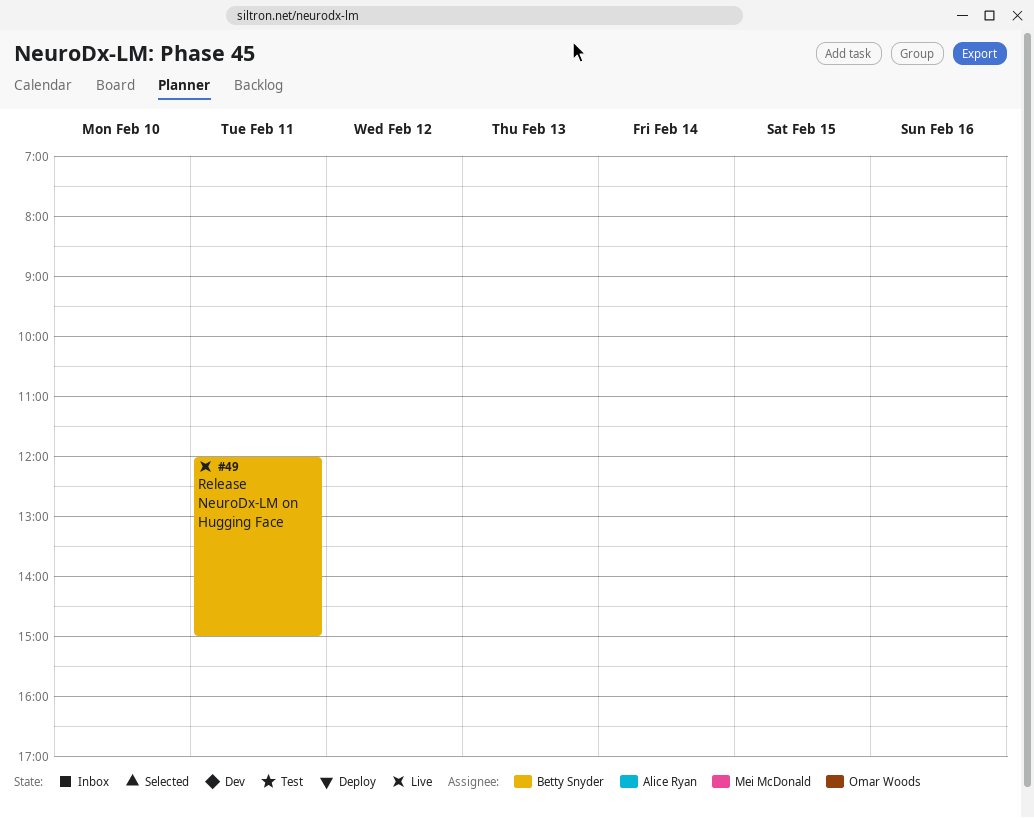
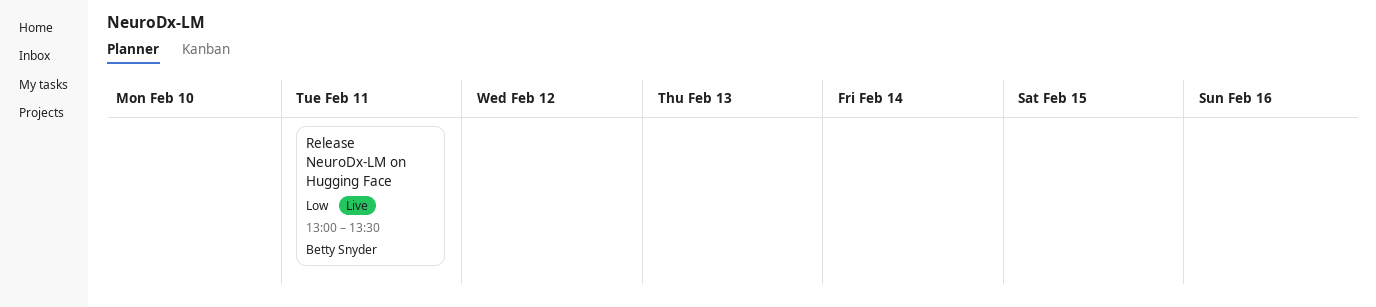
Release NeuroDx-LM on Hugging Face, begins: 12:00 -> 13:00
Release NeuroDx-LM on Hugging Face, ends: 15:00 -> 13:30

